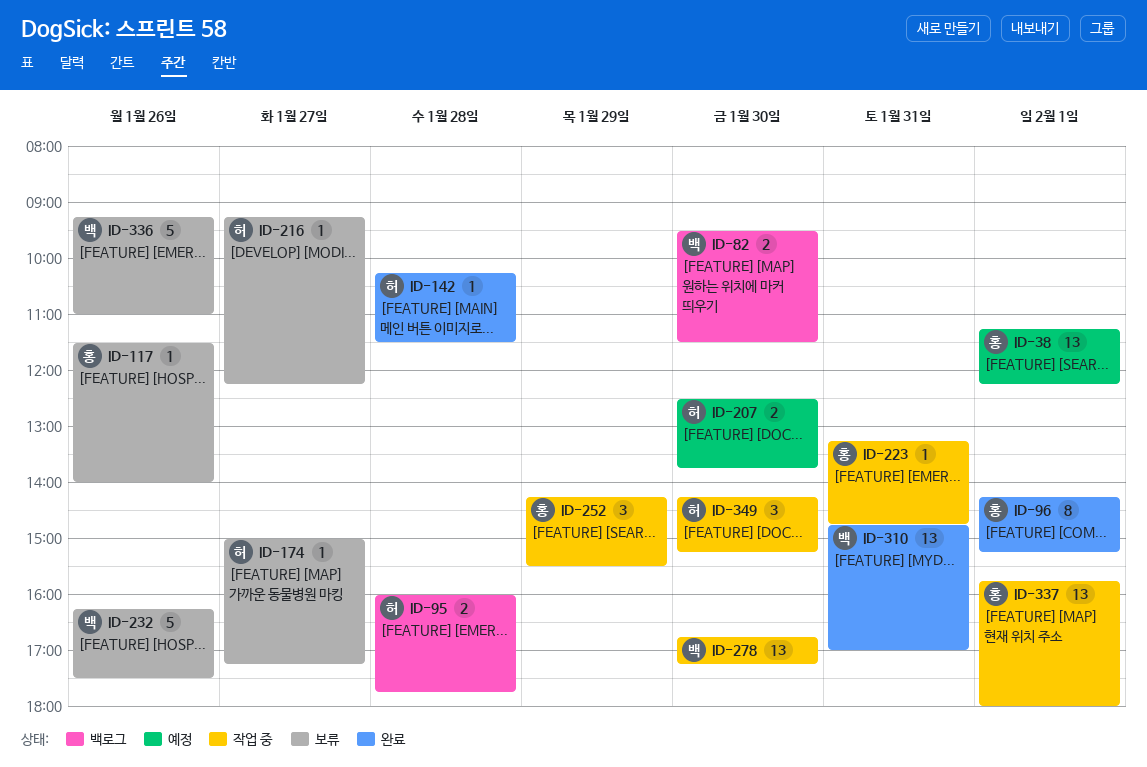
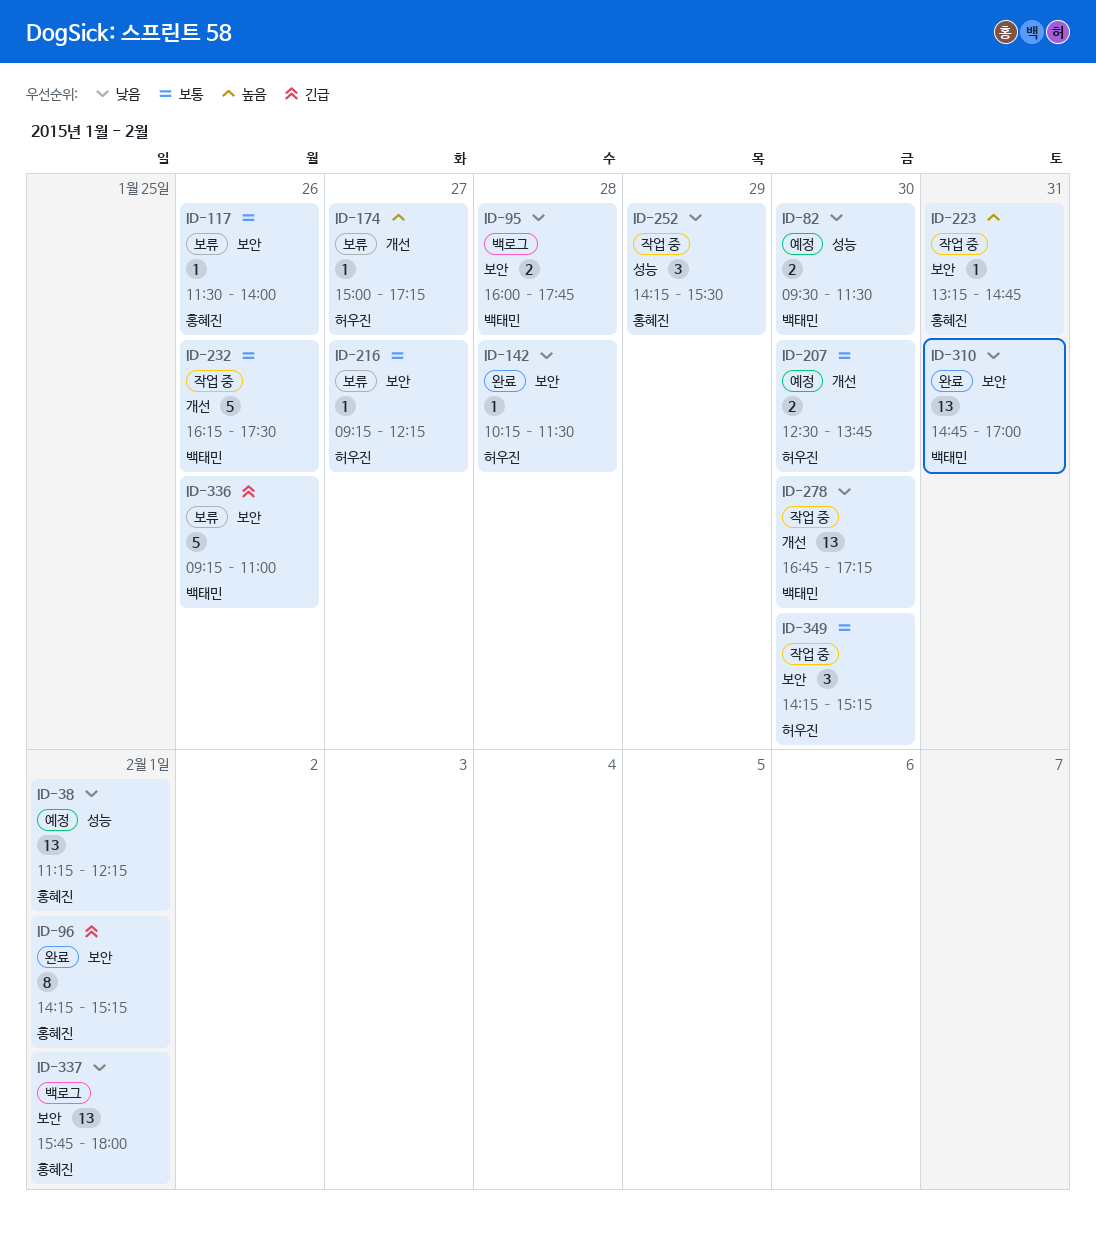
ID-82, status: 백로그 -> 예정
ID-95, owner: 허우진 -> 백태민
ID-232, status: 보류 -> 작업 중
ID-337, status: 작업 중 -> 백로그

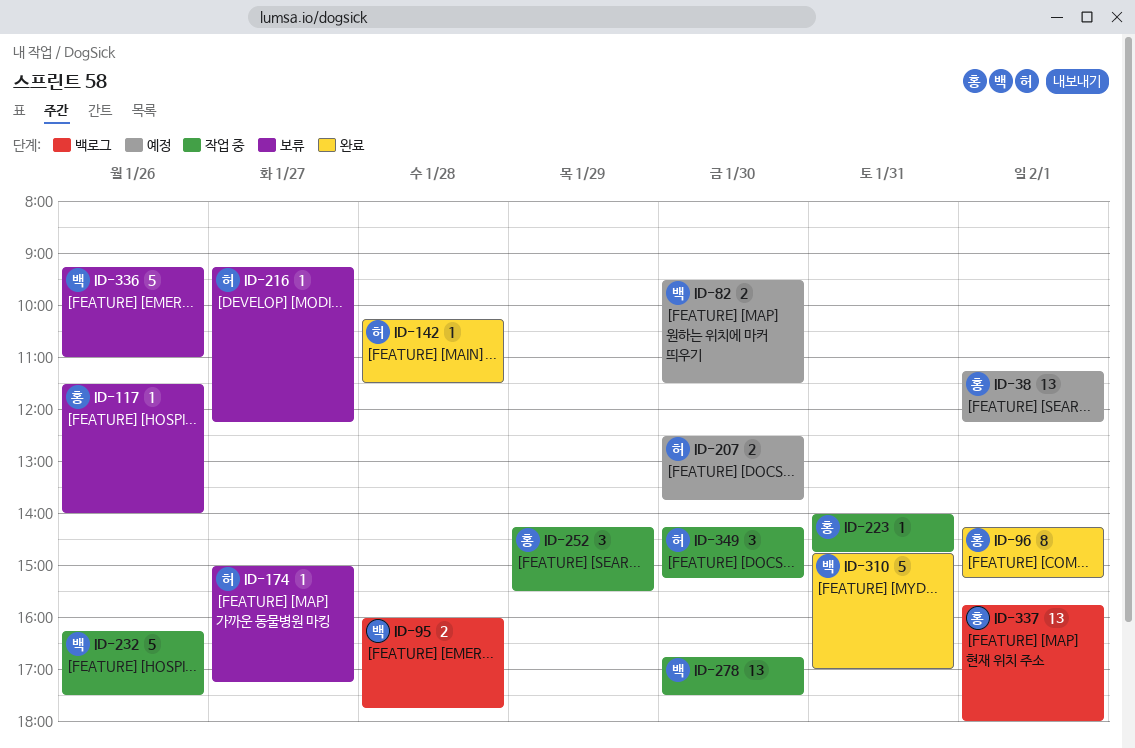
ID-223, begins: 13:15 -> 14:00
ID-278, ends: 17:15 -> 17:30
ID-310, estimate: 13 -> 5

